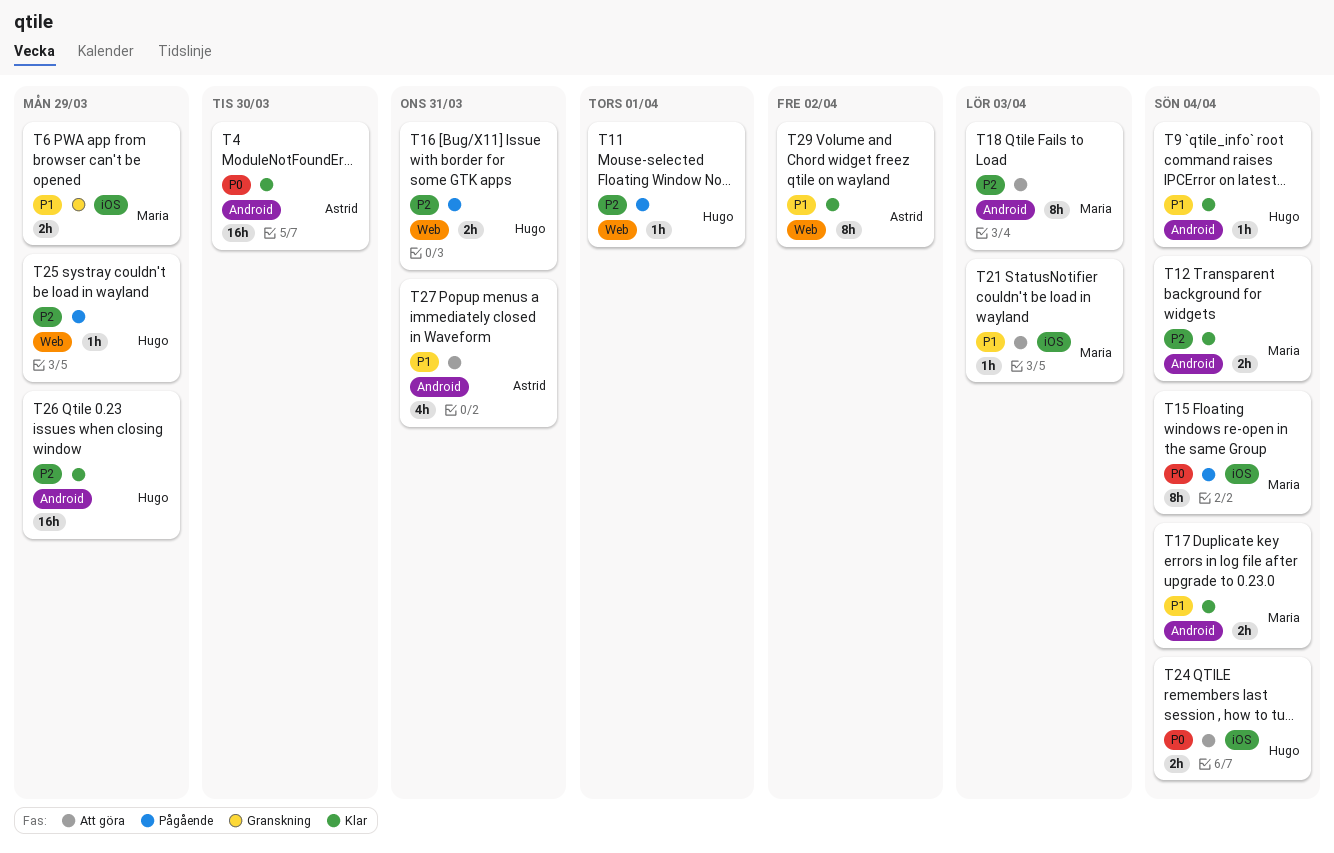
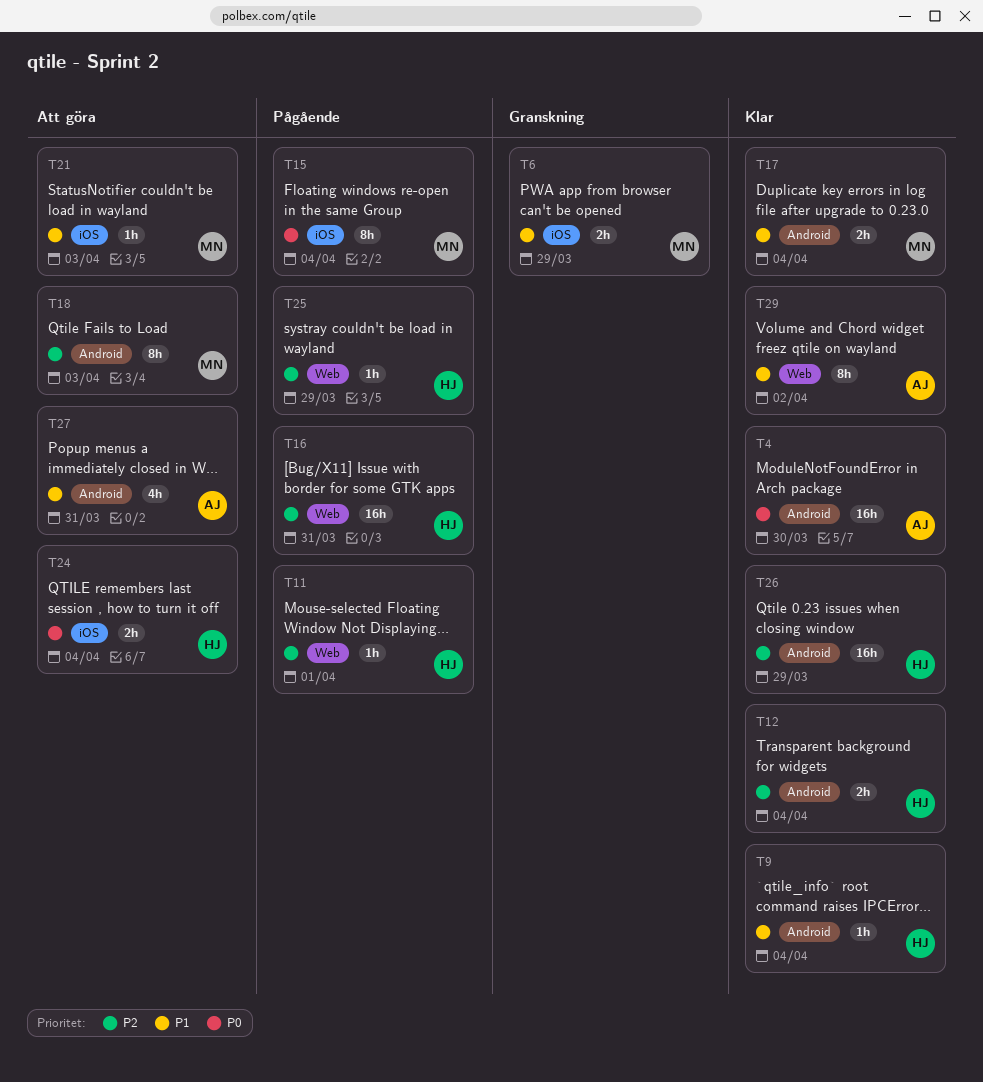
T12, owner: Maria -> Hugo
T16, estimate: 2h -> 16h

